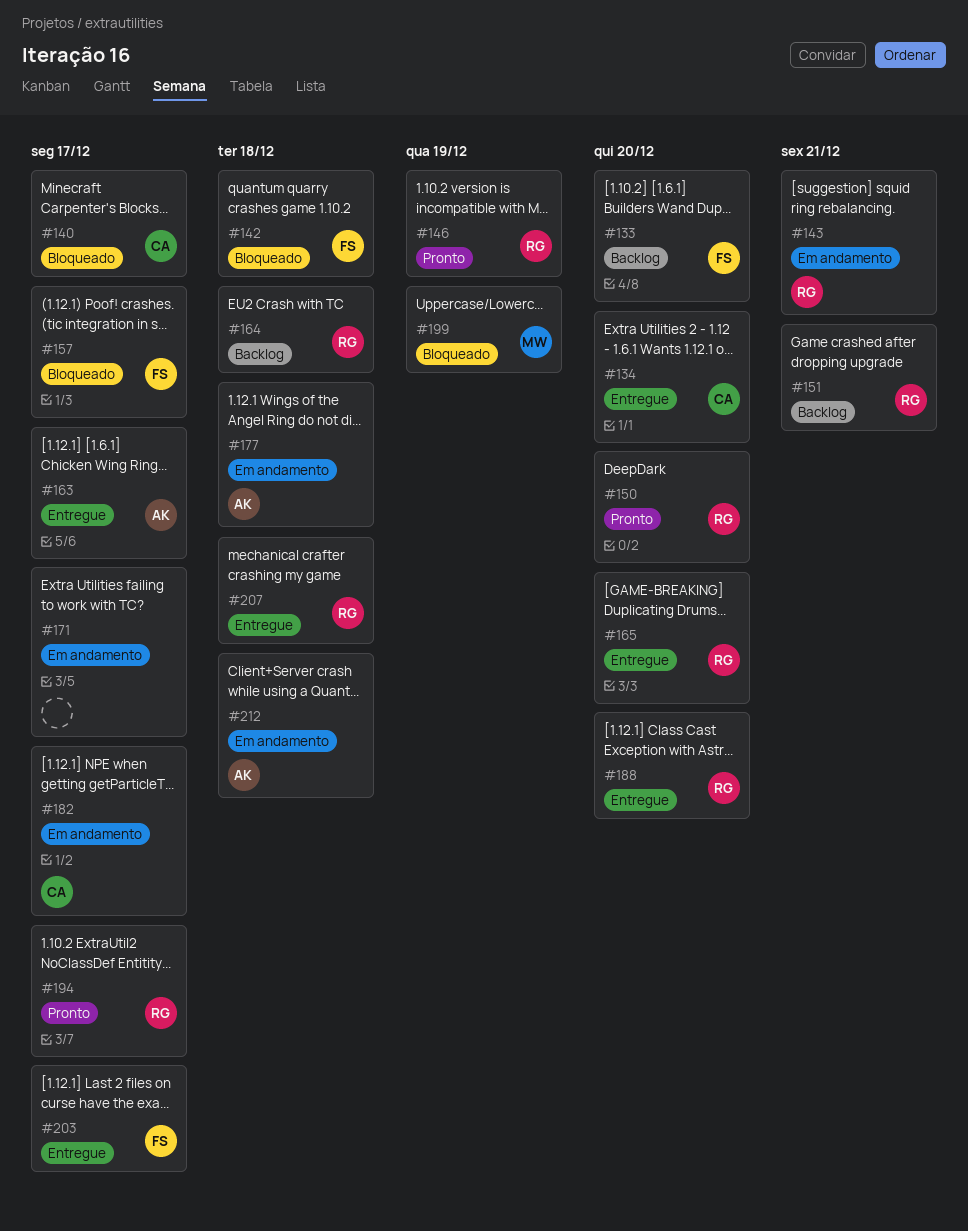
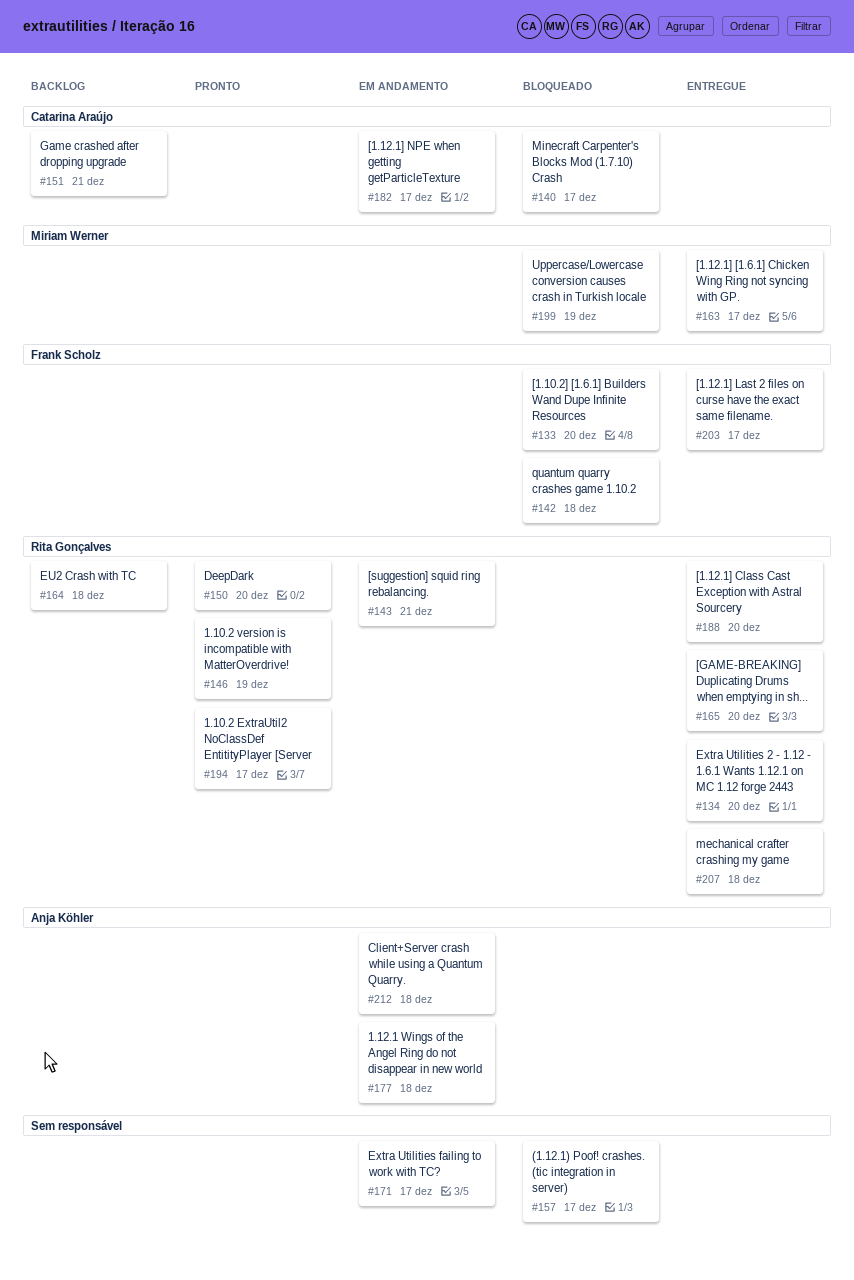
#133, status: Backlog -> Bloqueado
#134, owner: Catarina Araújo -> Rita Gonçalves
#151, owner: Rita Gonçalves -> Catarina Araújo
#157, owner: Frank Scholz -> none
#163, owner: Anja Köhler -> Miriam Werner

